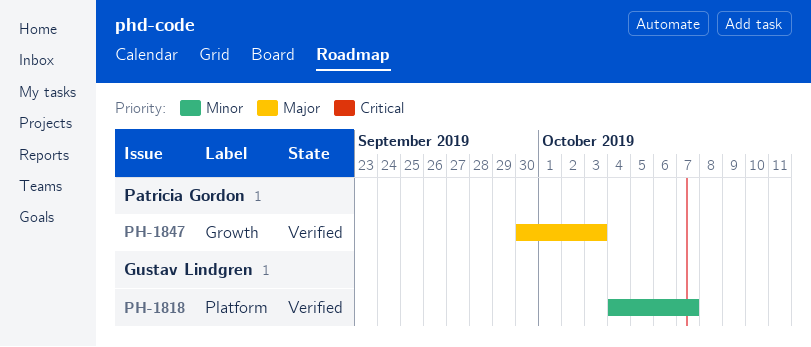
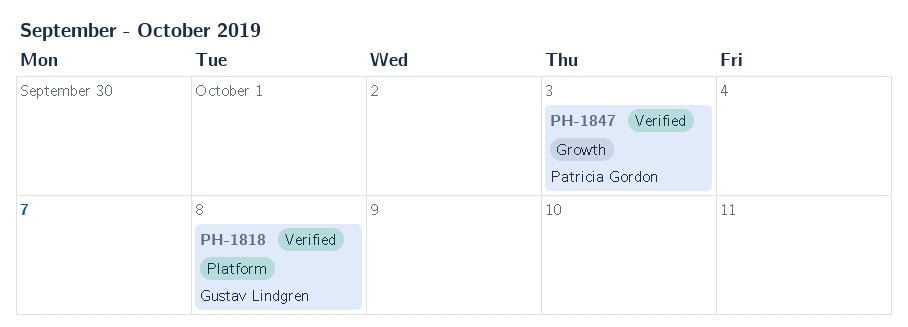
PH-1818, due: Oct 7 -> Oct 8

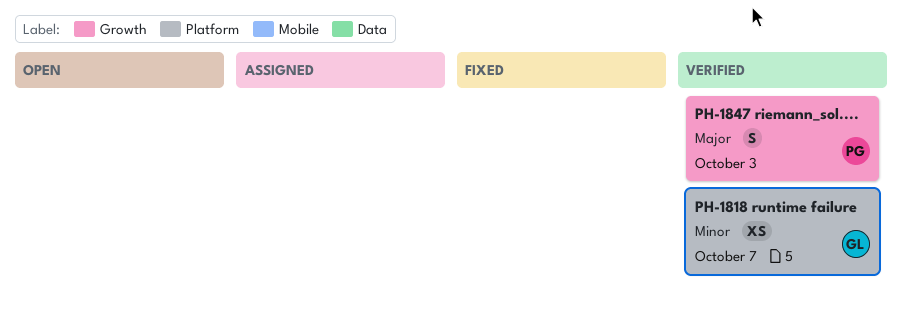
PH-1818, due: Oct 8 -> Oct 7

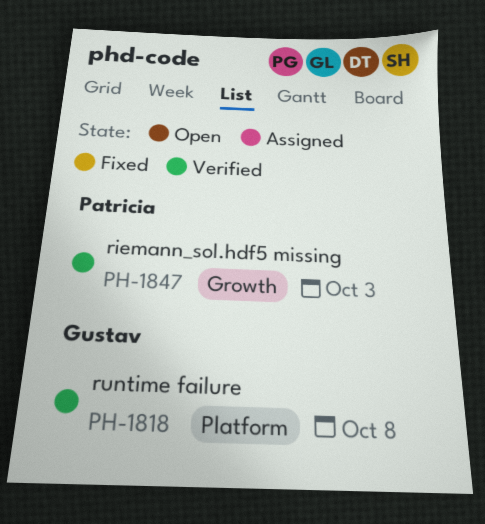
PH-1818, due: Oct 7 -> Oct 8

